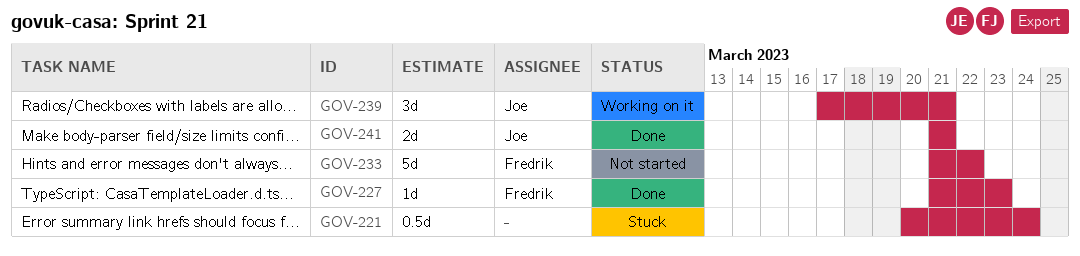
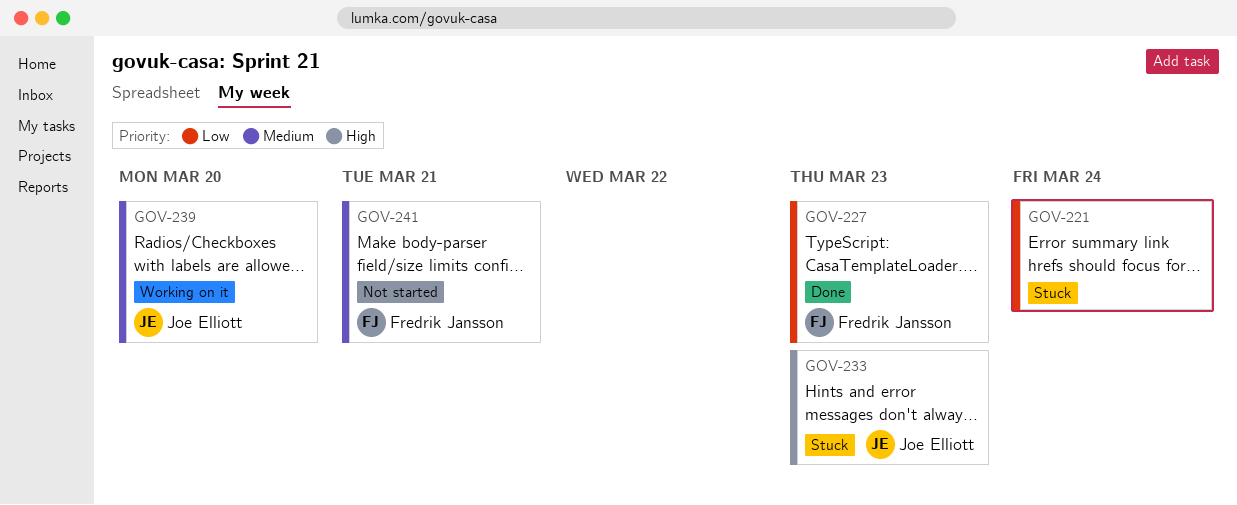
GOV-233, status: Not started -> Stuck
GOV-233, owner: Fredrik Jansson -> Joe Elliott
GOV-233, due: Mar 22 -> Mar 23
GOV-239, due: Mar 21 -> Mar 20
GOV-241, status: Done -> Not started
GOV-241, owner: Joe Elliott -> Fredrik Jansson

